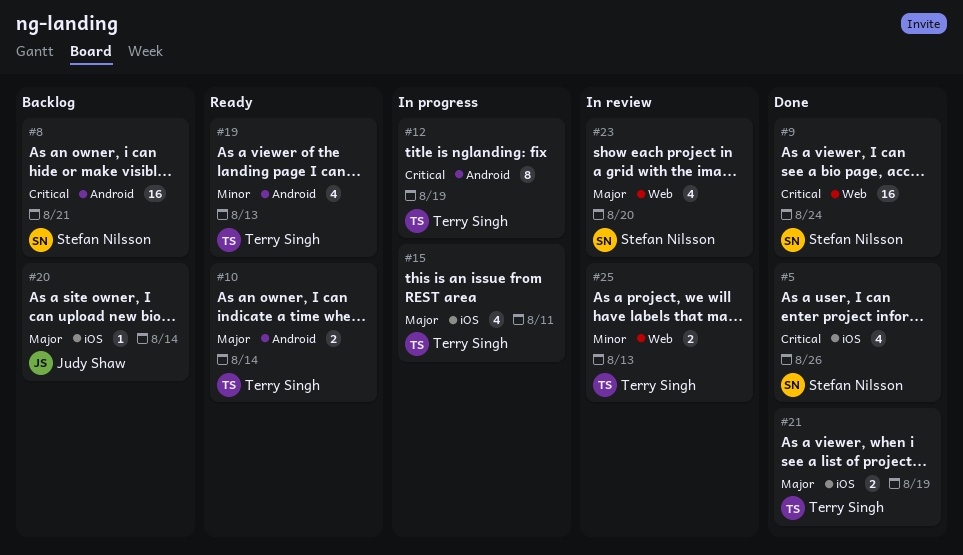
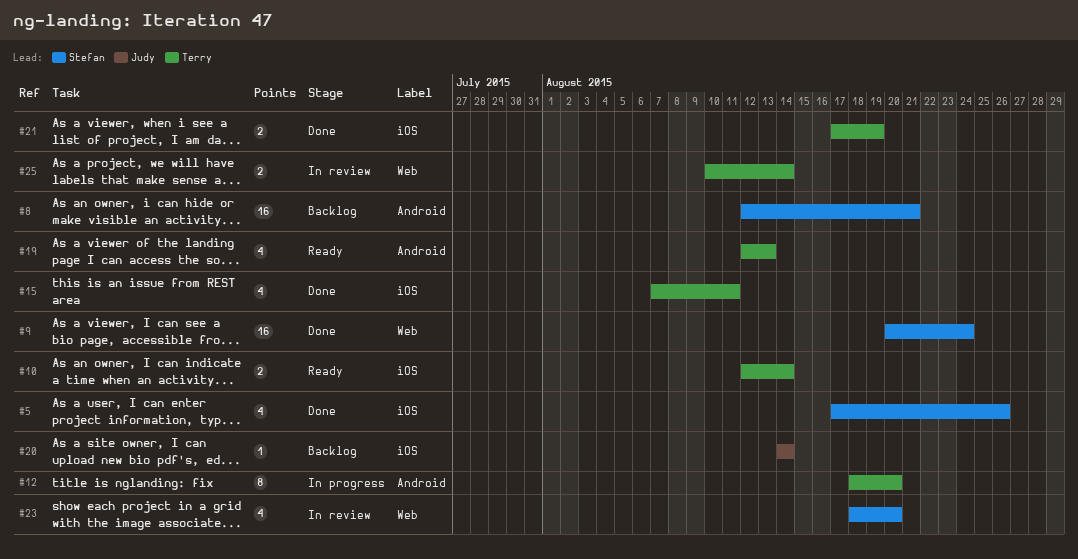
#10, label: Android -> iOS
#12, due: Aug 19 -> Aug 20
#15, status: In progress -> Done
#25, due: Aug 13 -> Aug 14

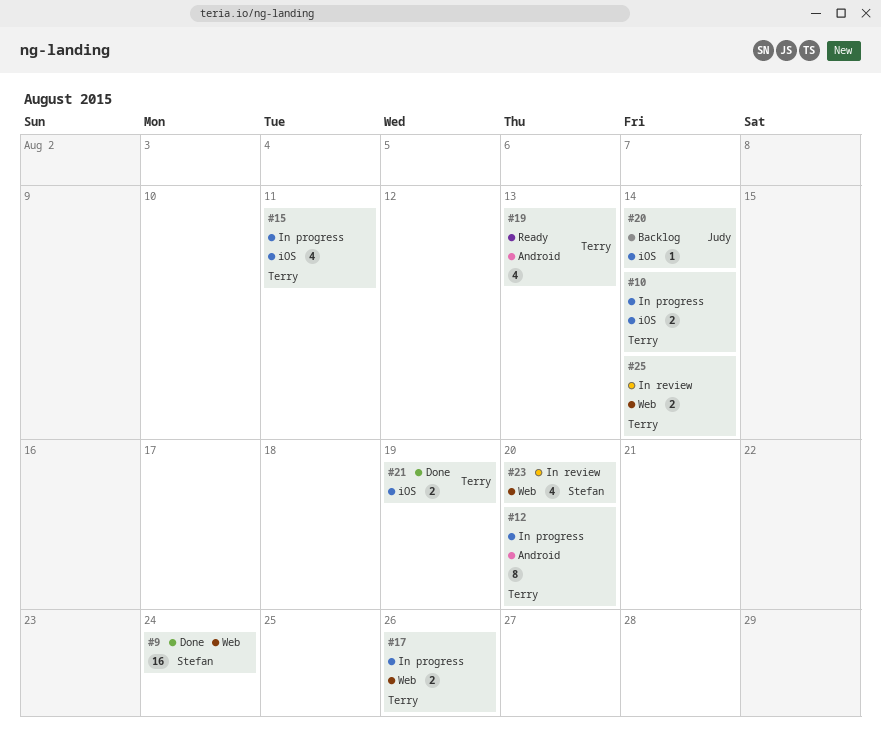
#5: present -> none
#8: present -> none
#10, status: Ready -> In progress
#15, status: Done -> In progress
#17: none -> present

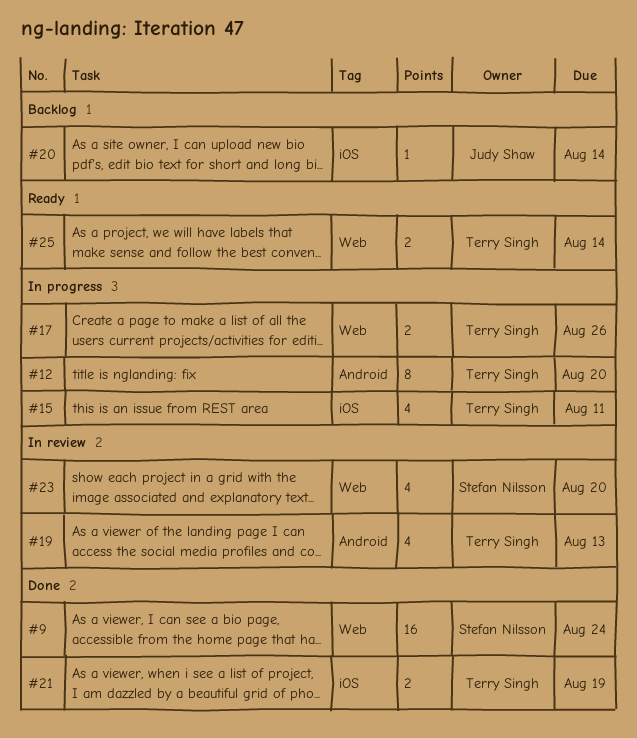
#10: present -> none
#19, status: Ready -> In review
#25, status: In review -> Ready

